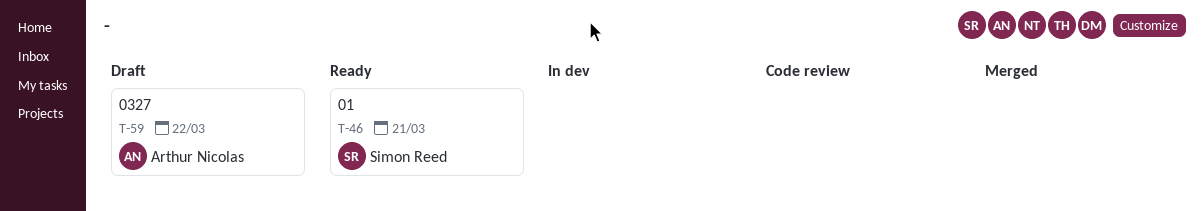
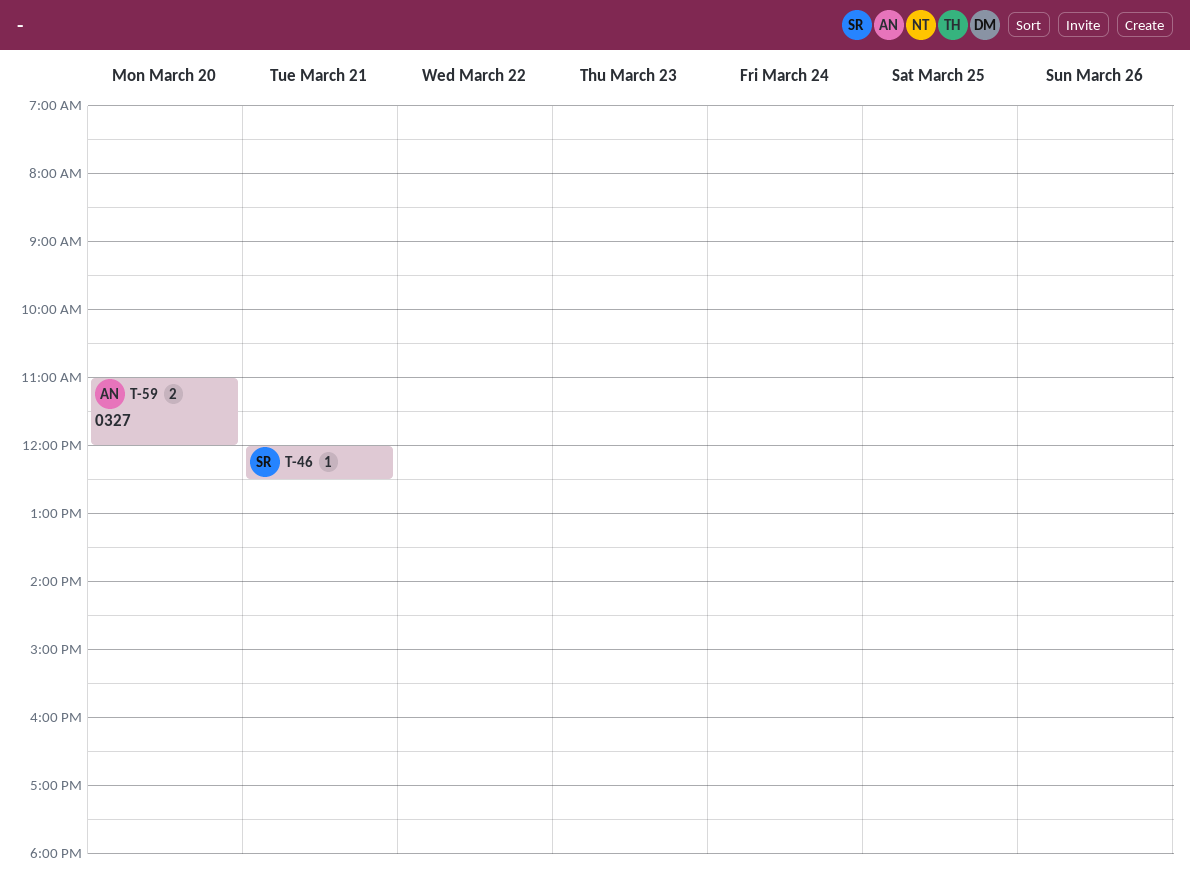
T-59, day: Mar 22 -> Mar 20

